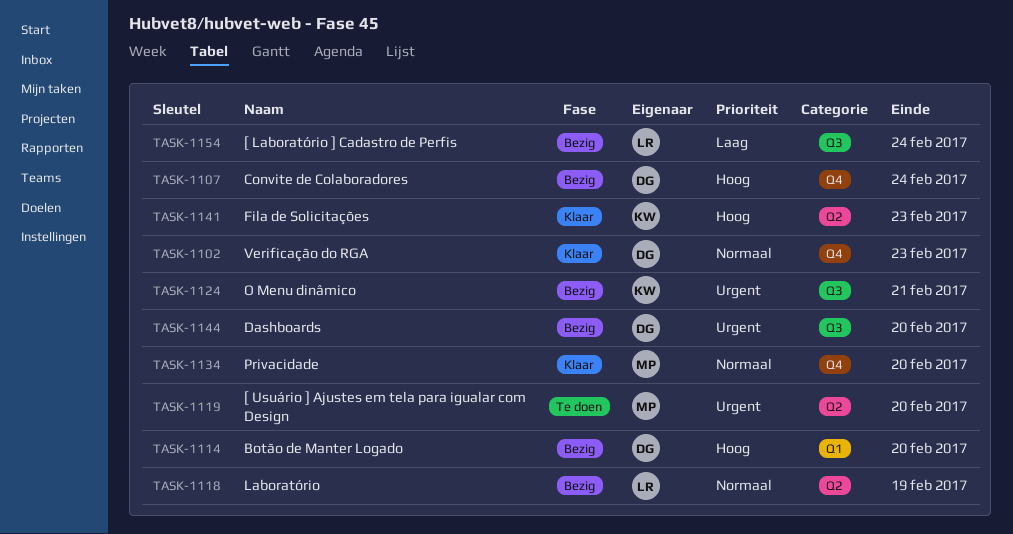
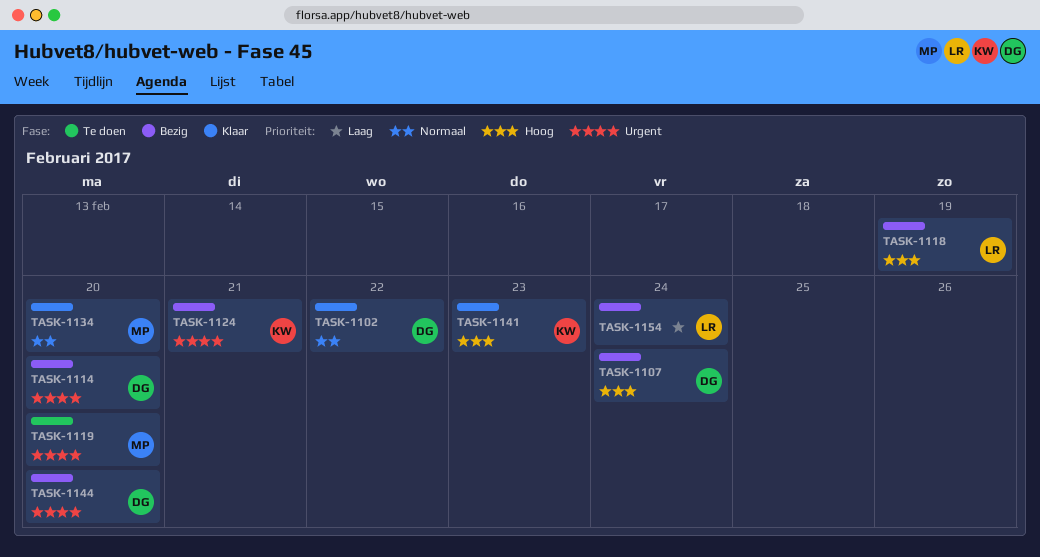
TASK-1102, due: Feb 23 -> Feb 22
TASK-1114, priority: Hoog -> Urgent
TASK-1118, priority: Normaal -> Hoog

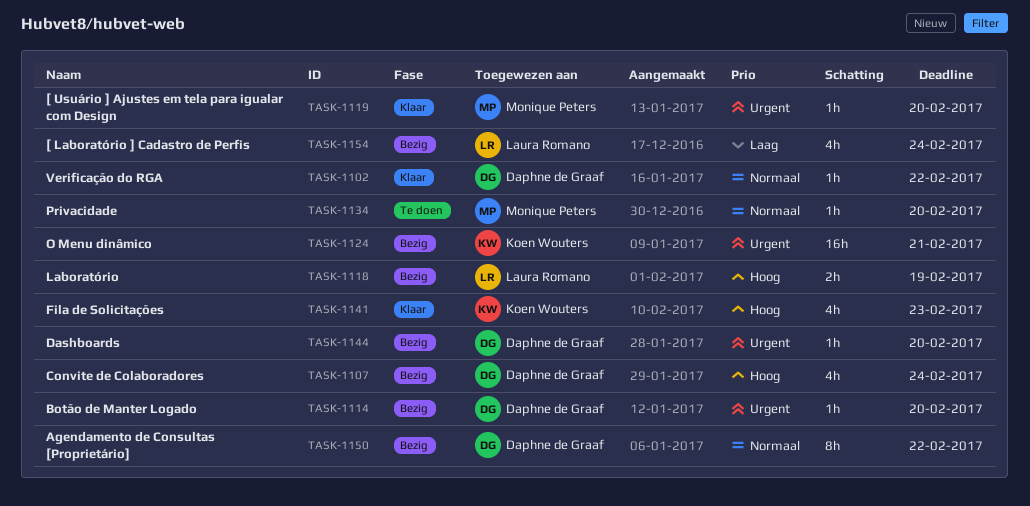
TASK-1119, status: Te doen -> Klaar
TASK-1134, status: Klaar -> Te doen
TASK-1150: none -> present

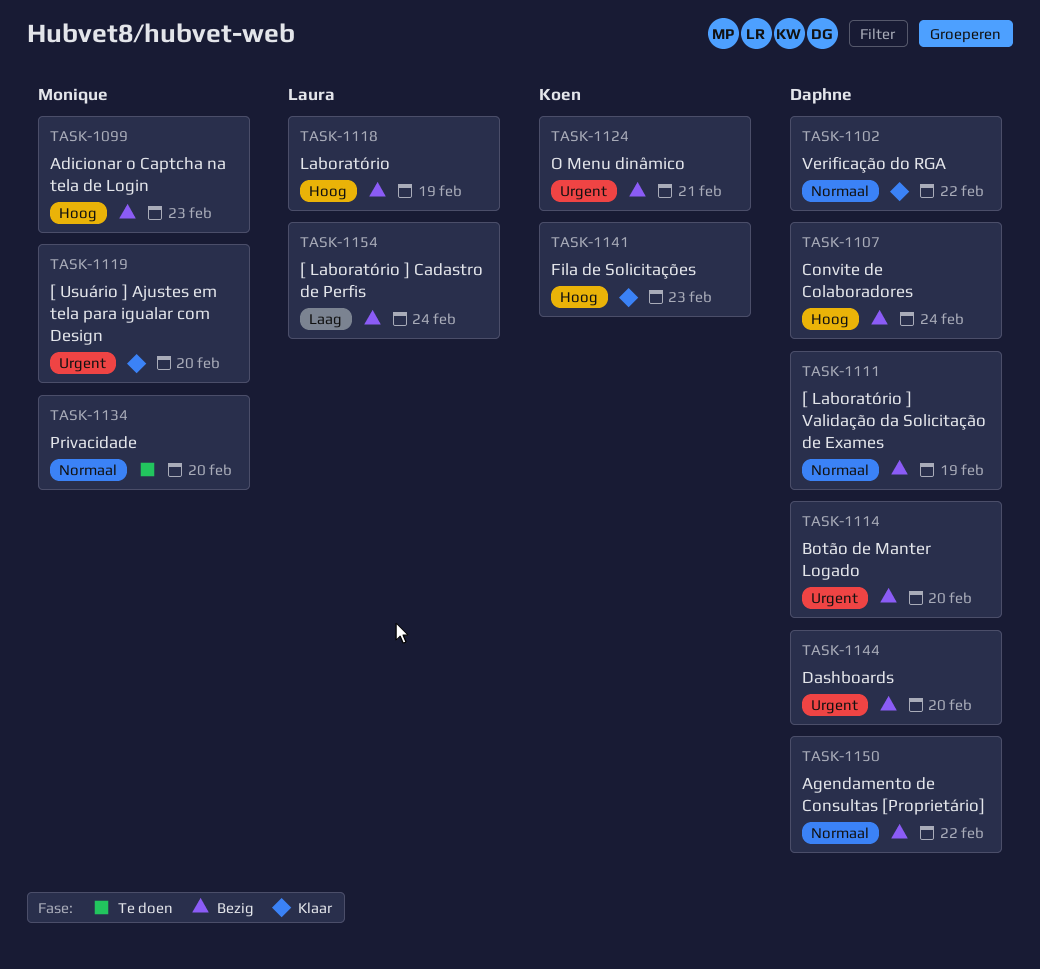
TASK-1099: none -> present
TASK-1111: none -> present

